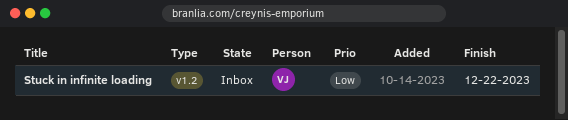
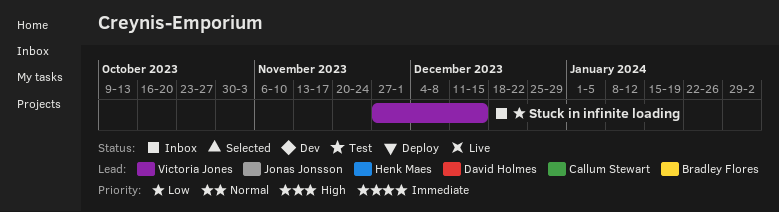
Stuck in infinite loading, due: Dec 22 -> Dec 15

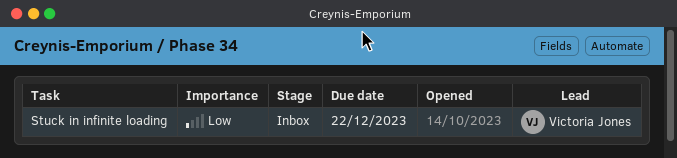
Stuck in infinite loading, due: Dec 15 -> Dec 22

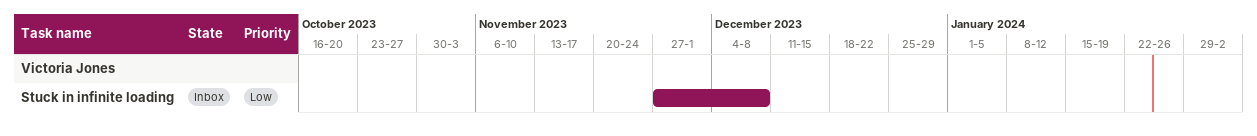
Stuck in infinite loading, due: Dec 22 -> Dec 8

